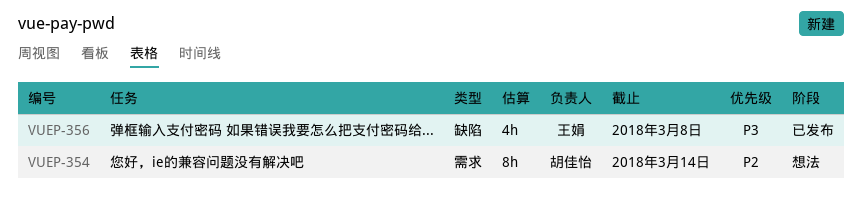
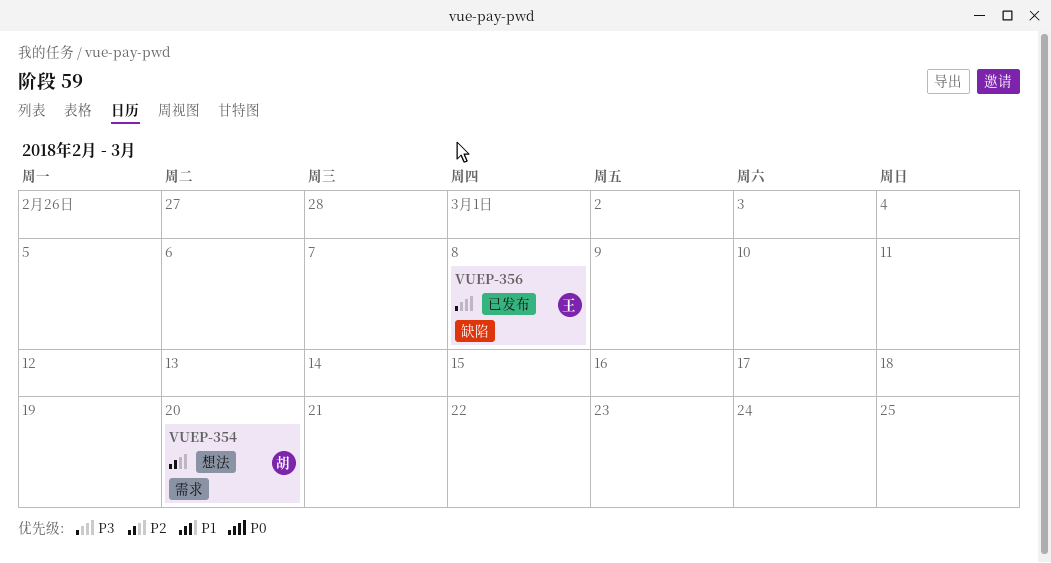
VUEP-354, due: Mar 14 -> Mar 20

